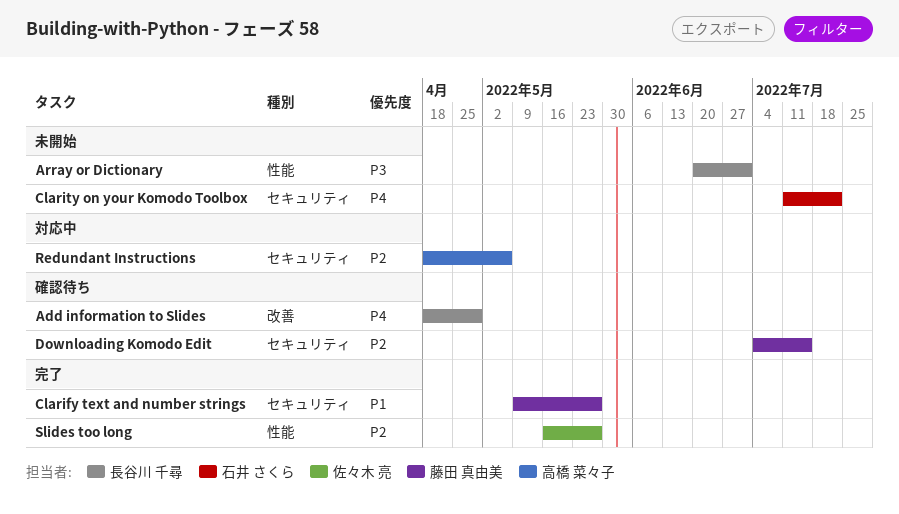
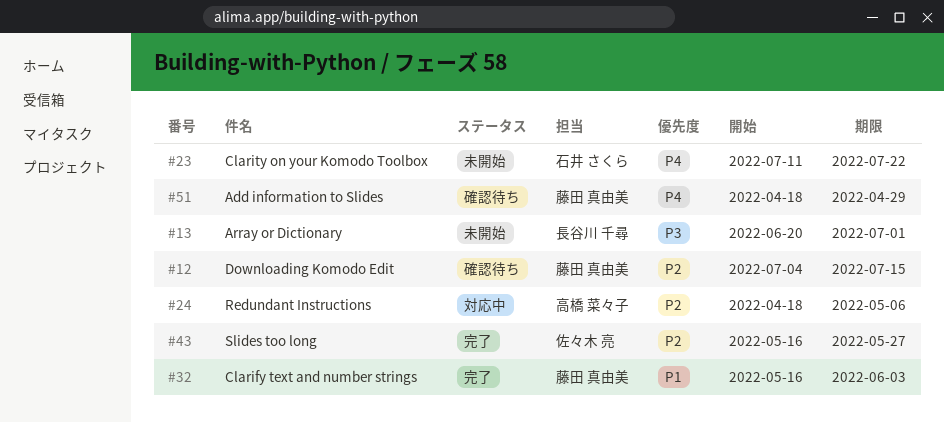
Add information to Slides, owner: 長谷川 千尋 -> 藤田 真由美
Clarify text and number strings, start: May 9 -> May 16
Clarify text and number strings, due: May 27 -> Jun 3

